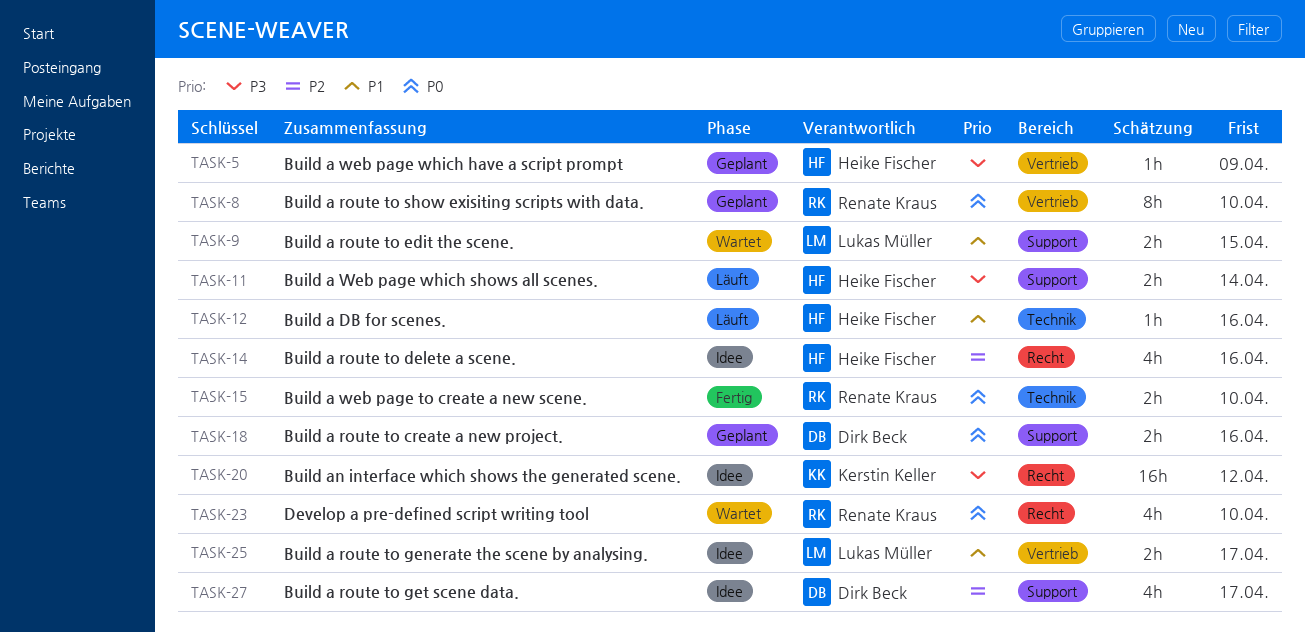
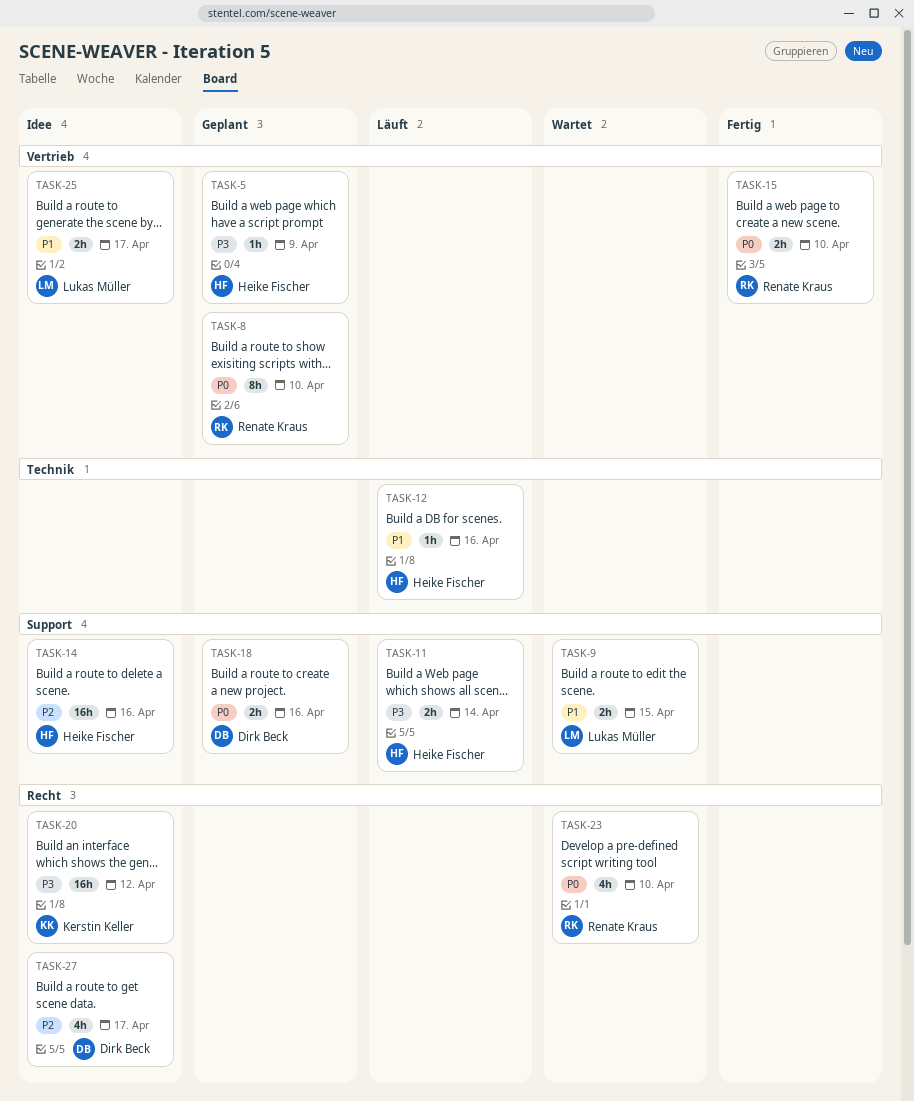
TASK-14, label: Recht -> Support
TASK-14, estimate: 4h -> 16h
TASK-15, label: Technik -> Vertrieb
TASK-27, label: Support -> Recht

